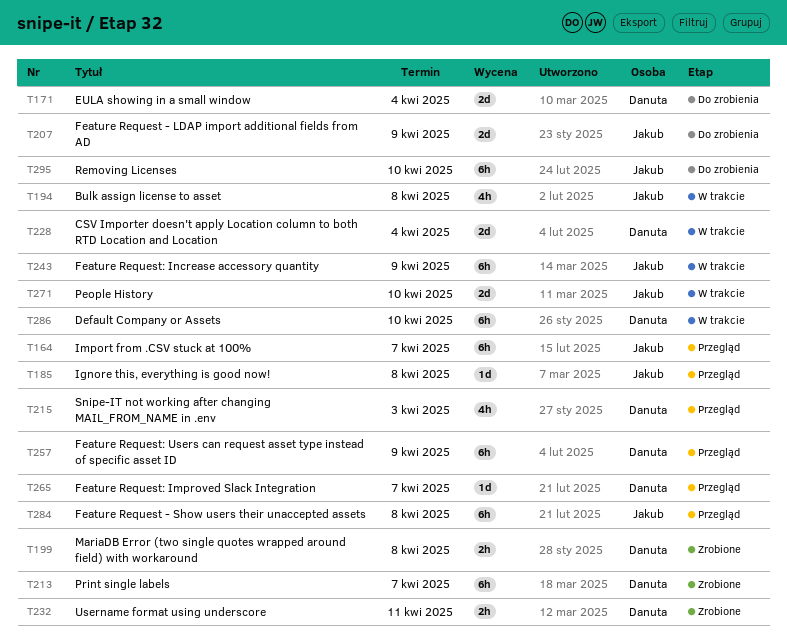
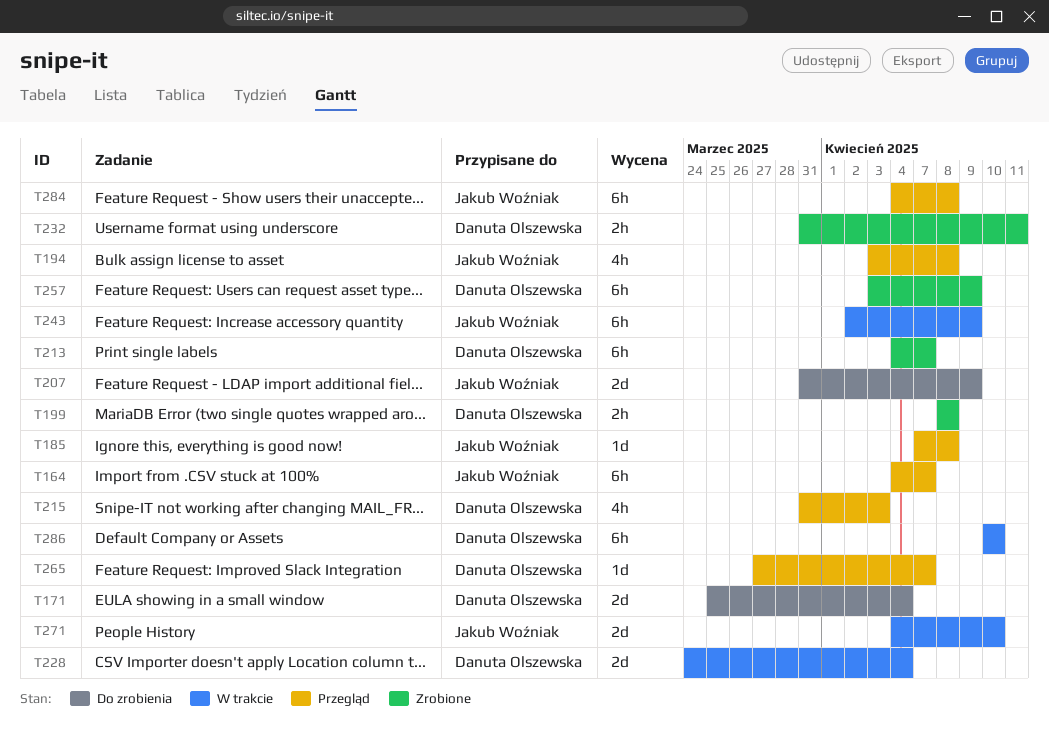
T194, status: W trakcie -> Przegląd
T257, status: Przegląd -> Zrobione
T295: present -> none

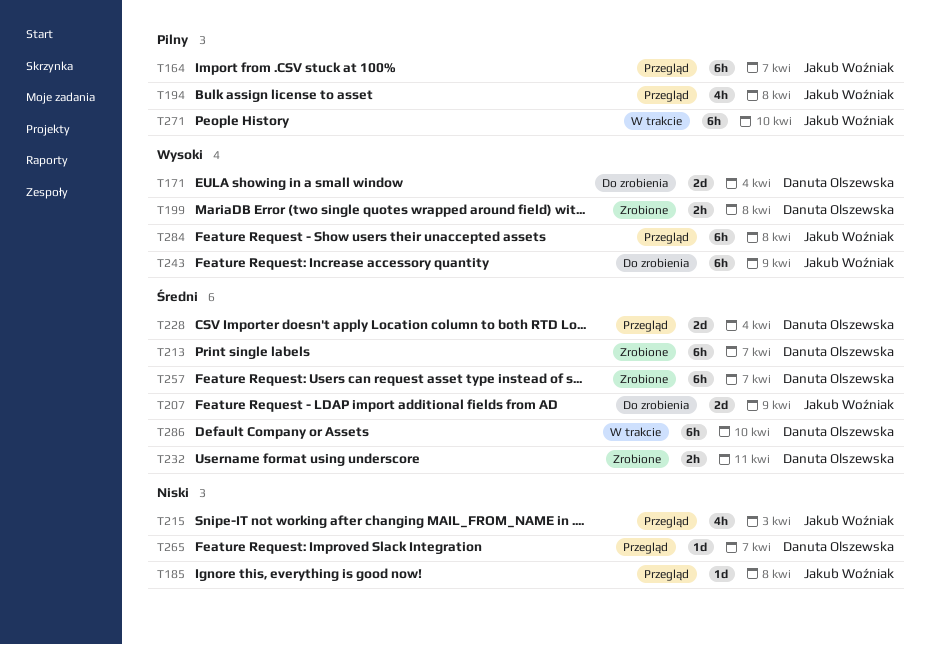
T215, owner: Danuta Olszewska -> Jakub Woźniak
T228, status: W trakcie -> Przegląd
T243, status: W trakcie -> Do zrobienia
T257, due: Apr 9 -> Apr 7
T271, estimate: 2d -> 6h

